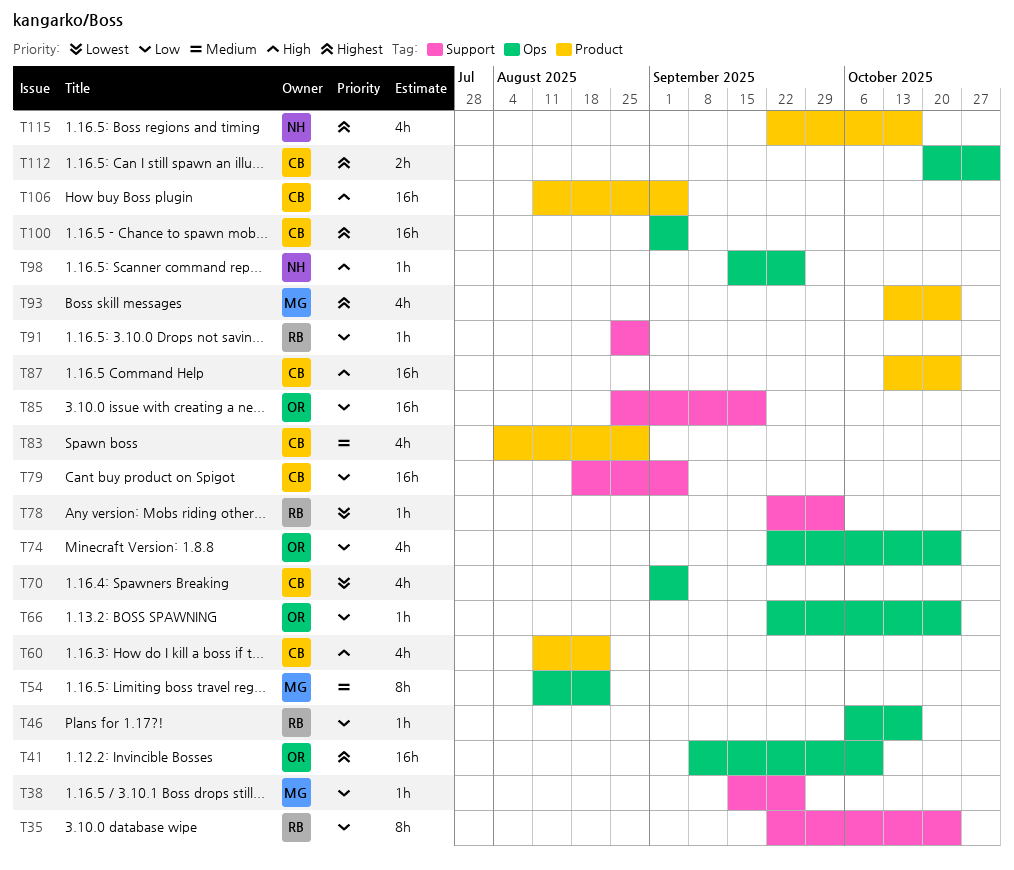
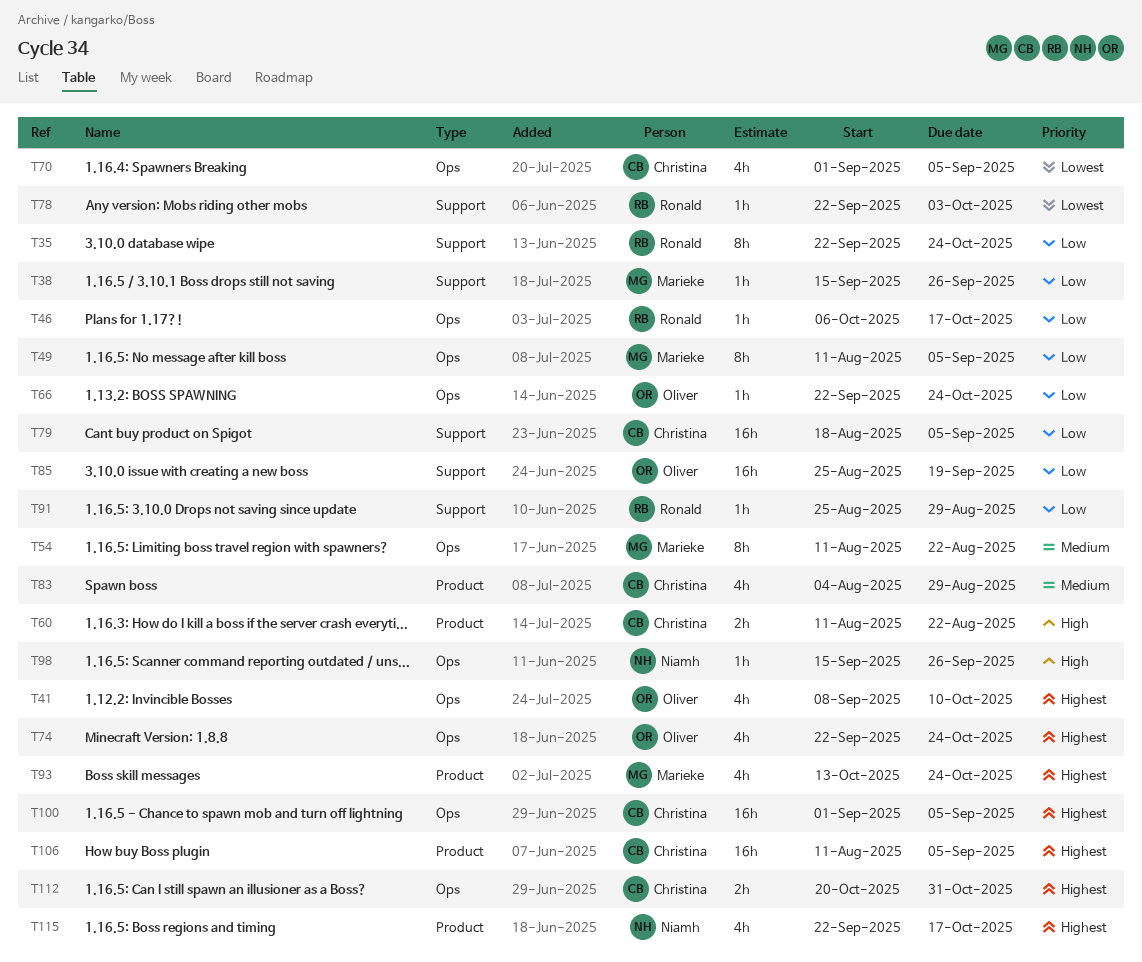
T41, estimate: 16h -> 4h
T49: none -> present
T60, estimate: 4h -> 2h
T74, priority: Low -> Highest
T87: present -> none
T106, priority: High -> Highest

